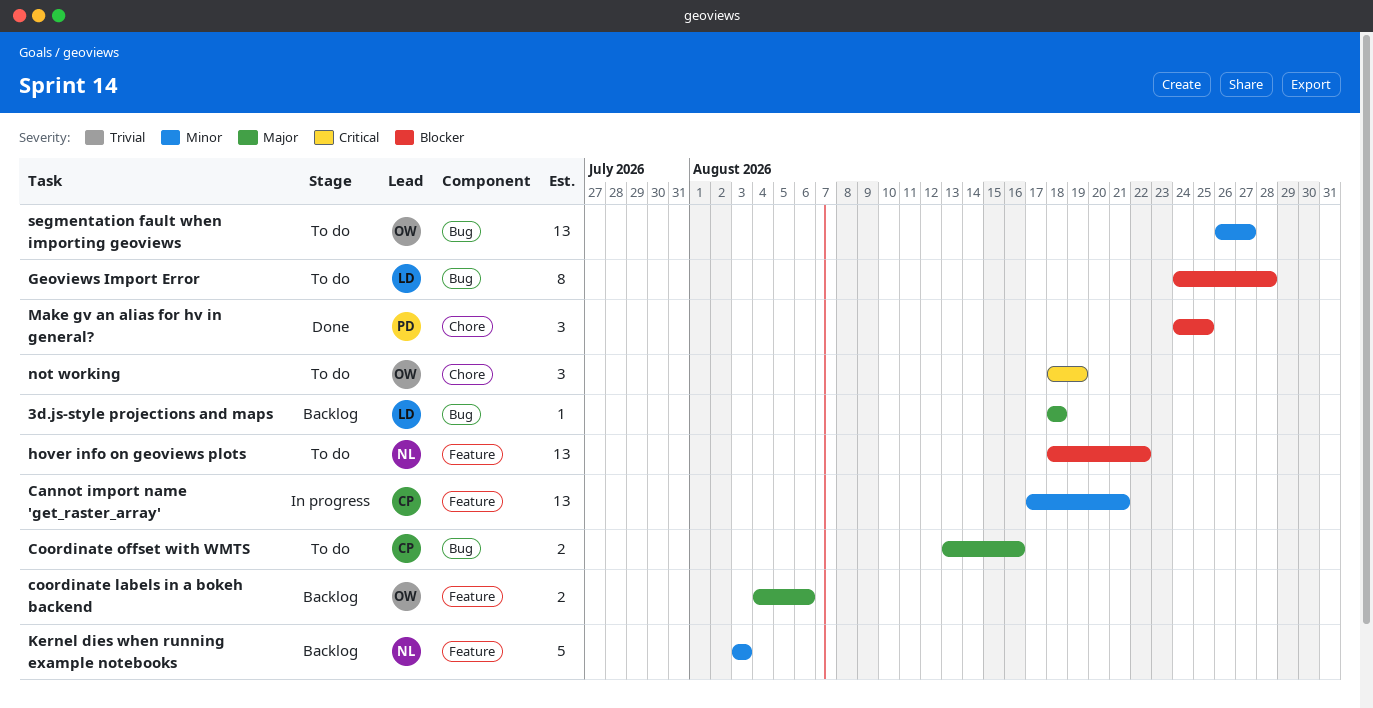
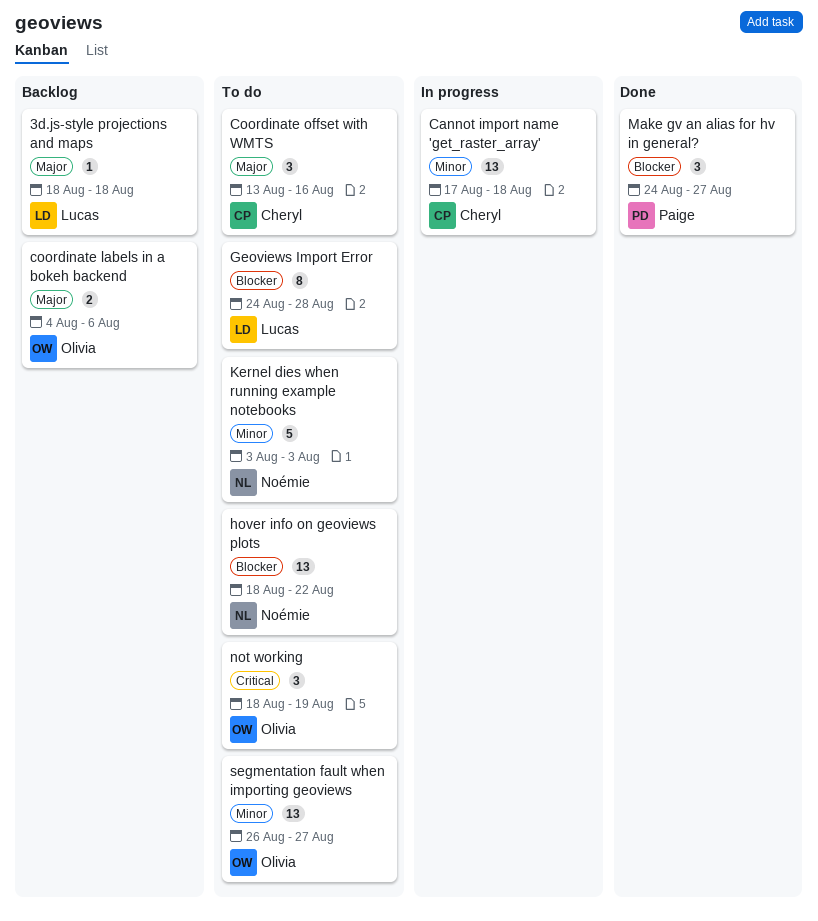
Cannot import name 'get_raster_array', due: Aug 21 -> Aug 18
Coordinate offset with WMTS, estimate: 2 -> 3
Kernel dies when running example notebooks, status: Backlog -> To do
Make gv an alias for hv in general?, due: Aug 25 -> Aug 27

